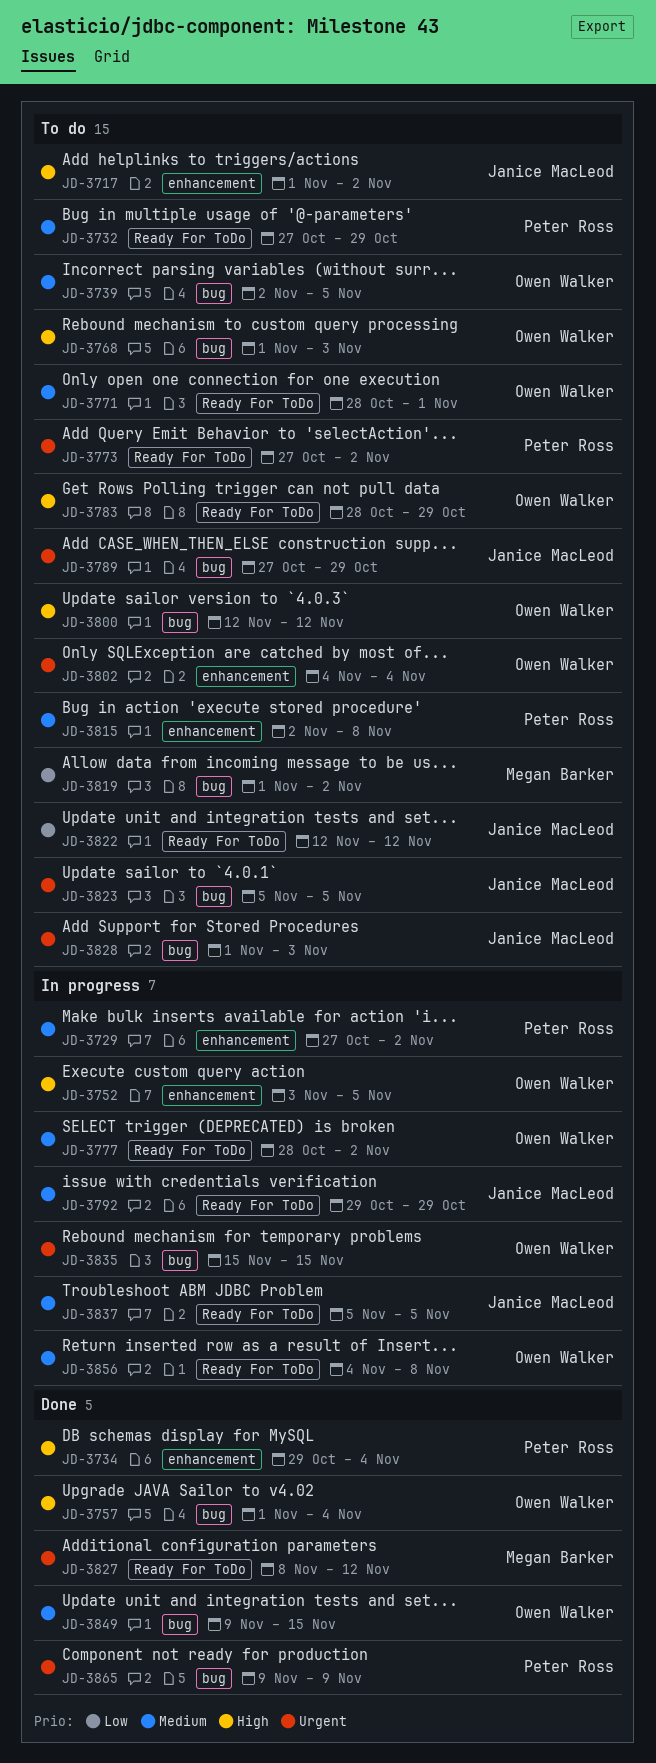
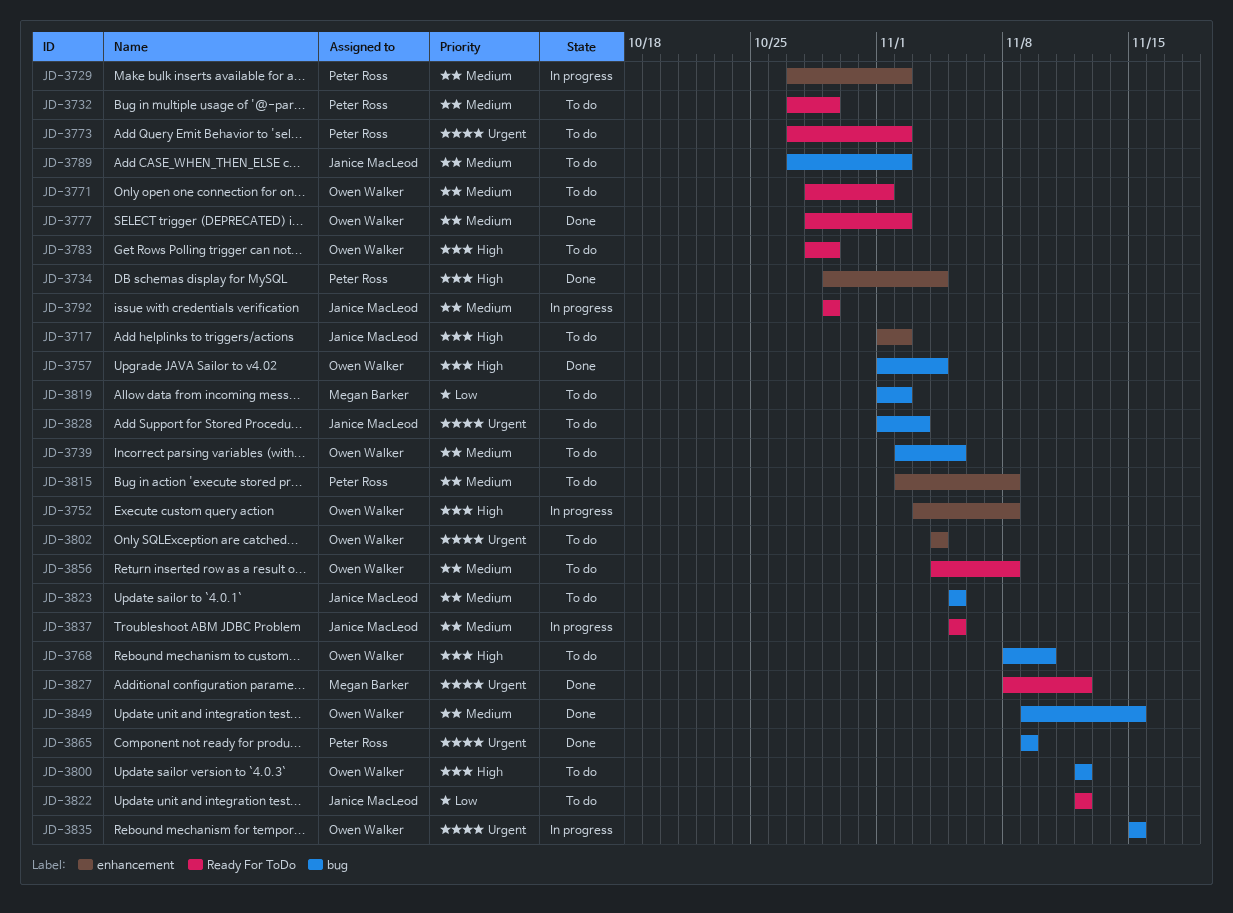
JD-3752, due: Nov 5 -> Nov 8
JD-3768, start: Nov 1 -> Nov 8
JD-3768, due: Nov 3 -> Nov 10
JD-3777, status: In progress -> Done
JD-3789, priority: Urgent -> Medium
JD-3789, due: Oct 29 -> Nov 2
JD-3823, priority: Urgent -> Medium
JD-3856, status: In progress -> To do

